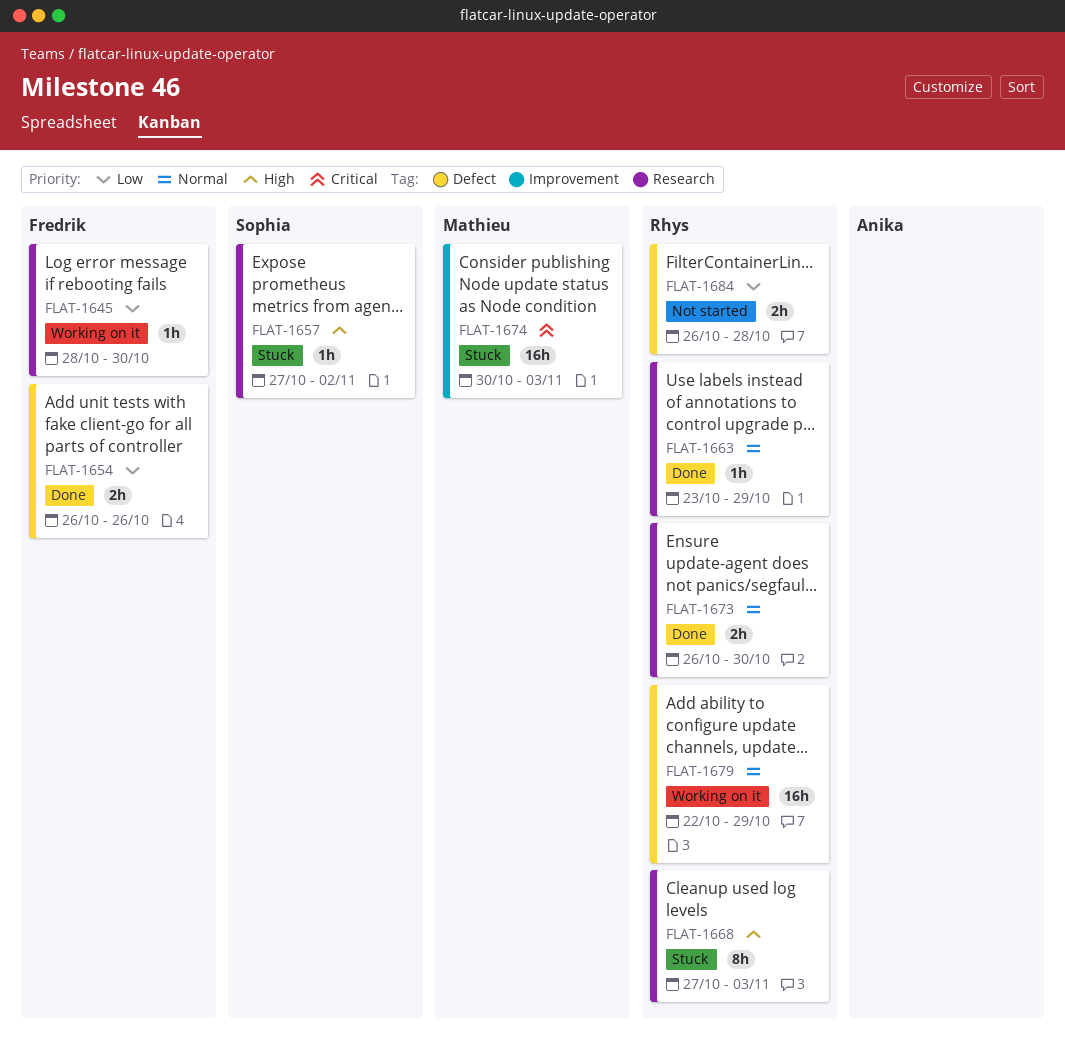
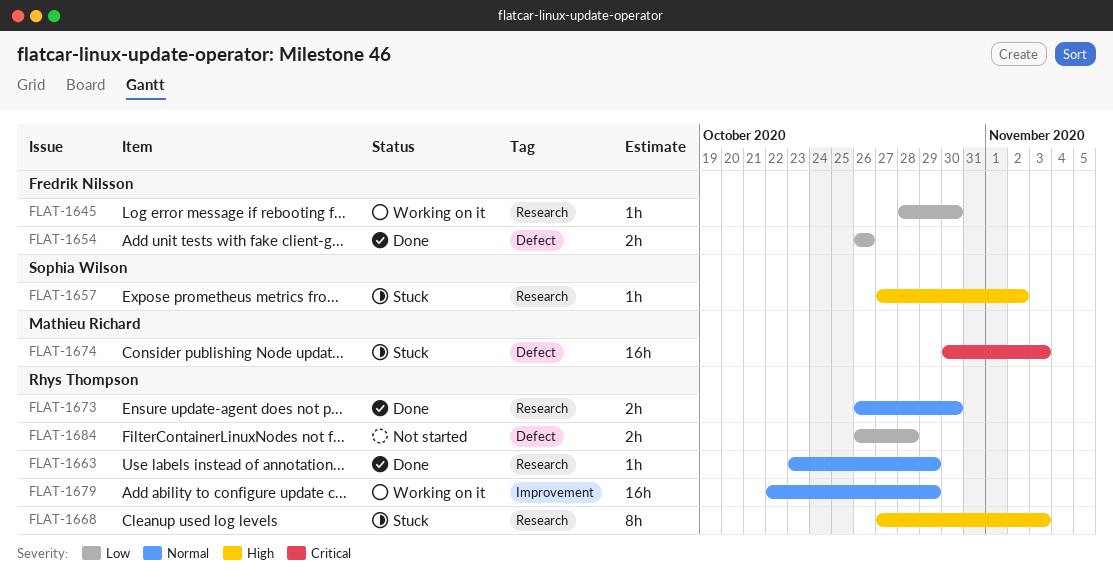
FLAT-1674, label: Improvement -> Defect
FLAT-1679, label: Defect -> Improvement

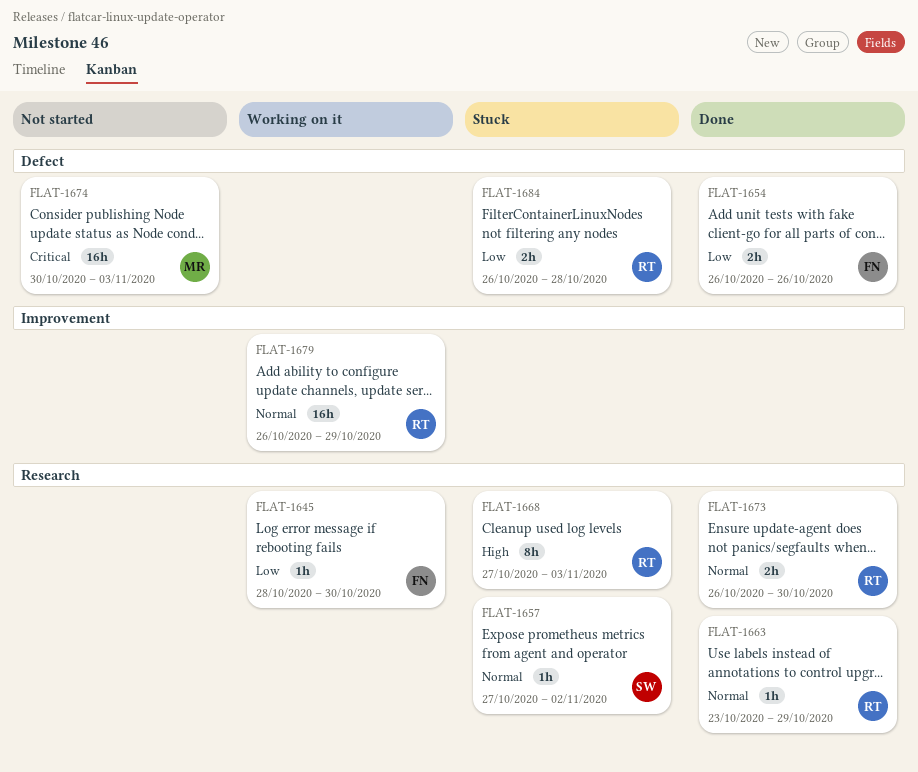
FLAT-1657, priority: High -> Normal
FLAT-1674, status: Stuck -> Not started
FLAT-1679, start: Oct 22 -> Oct 26
FLAT-1684, status: Not started -> Stuck

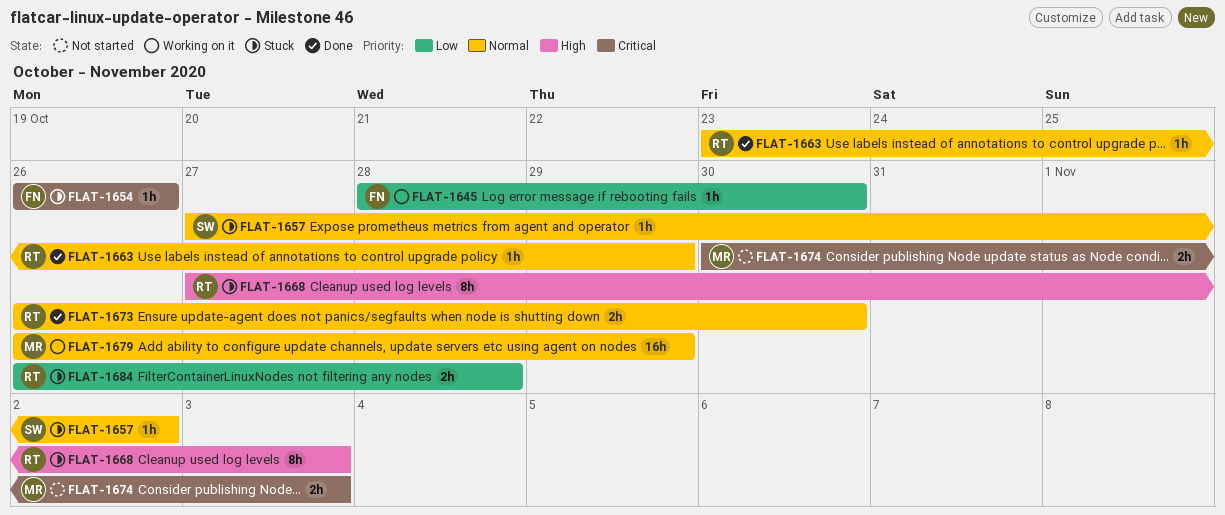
FLAT-1654, status: Done -> Stuck
FLAT-1654, priority: Low -> Critical
FLAT-1654, estimate: 2h -> 1h
FLAT-1674, estimate: 16h -> 2h
FLAT-1679, owner: RT -> MR

